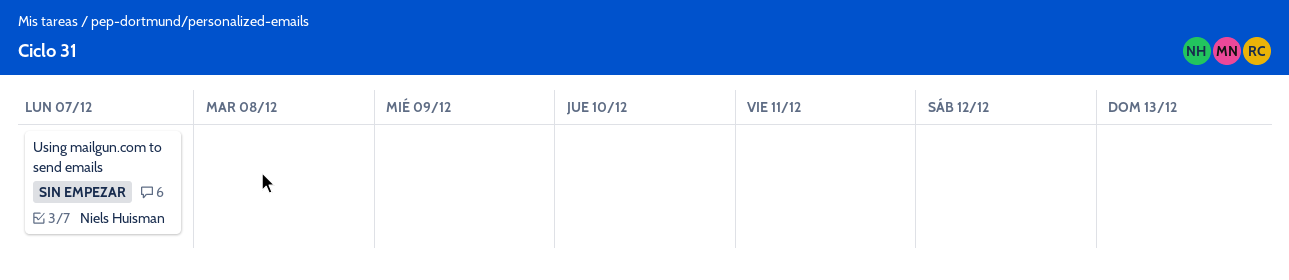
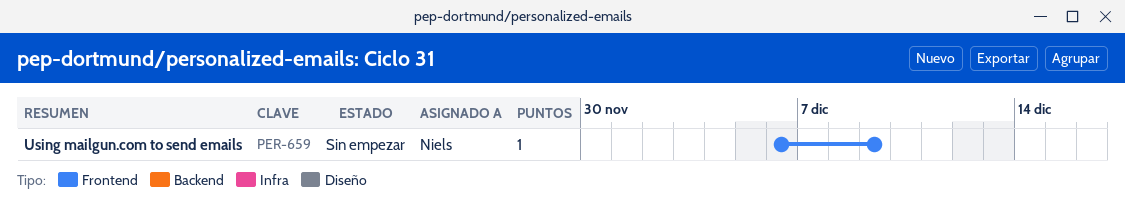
Using mailgun.com to send emails, due: Dec 7 -> Dec 9

